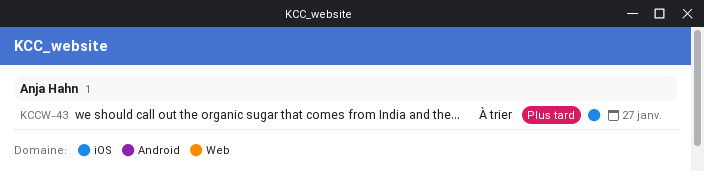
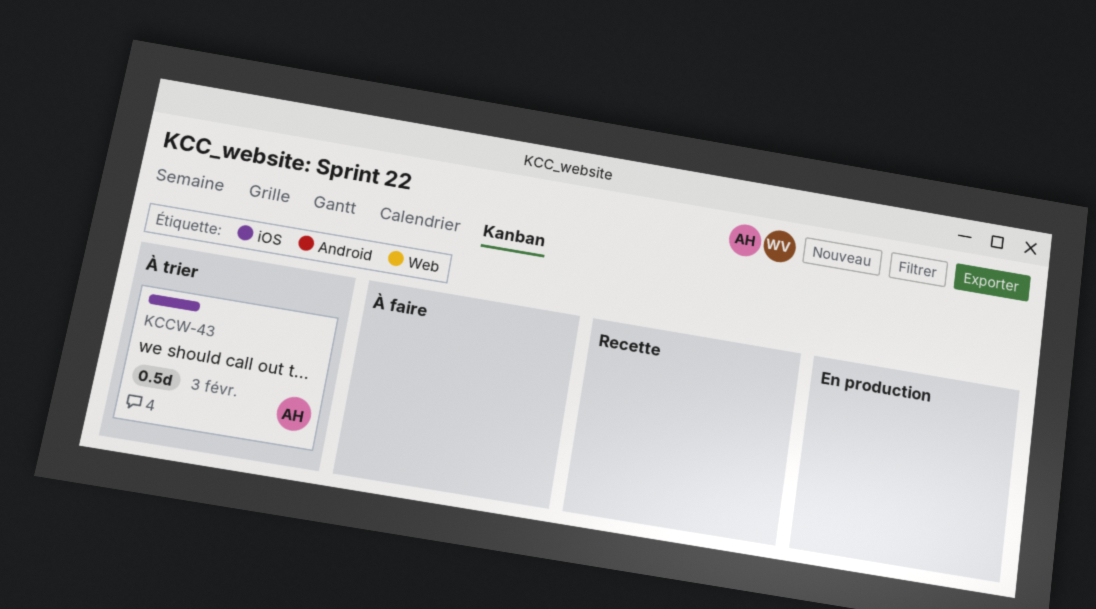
KCCW-43, due: Jan 27 -> Feb 3

